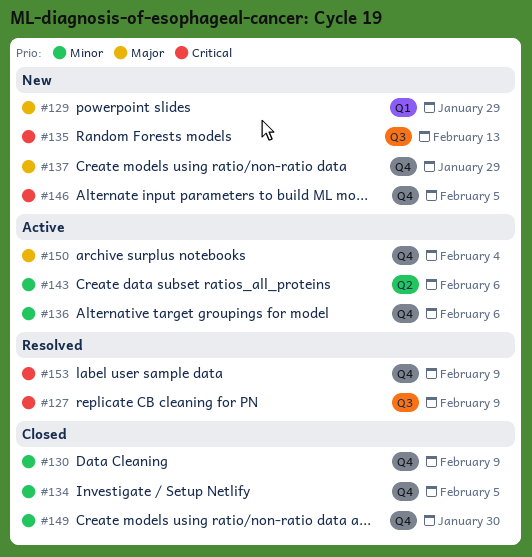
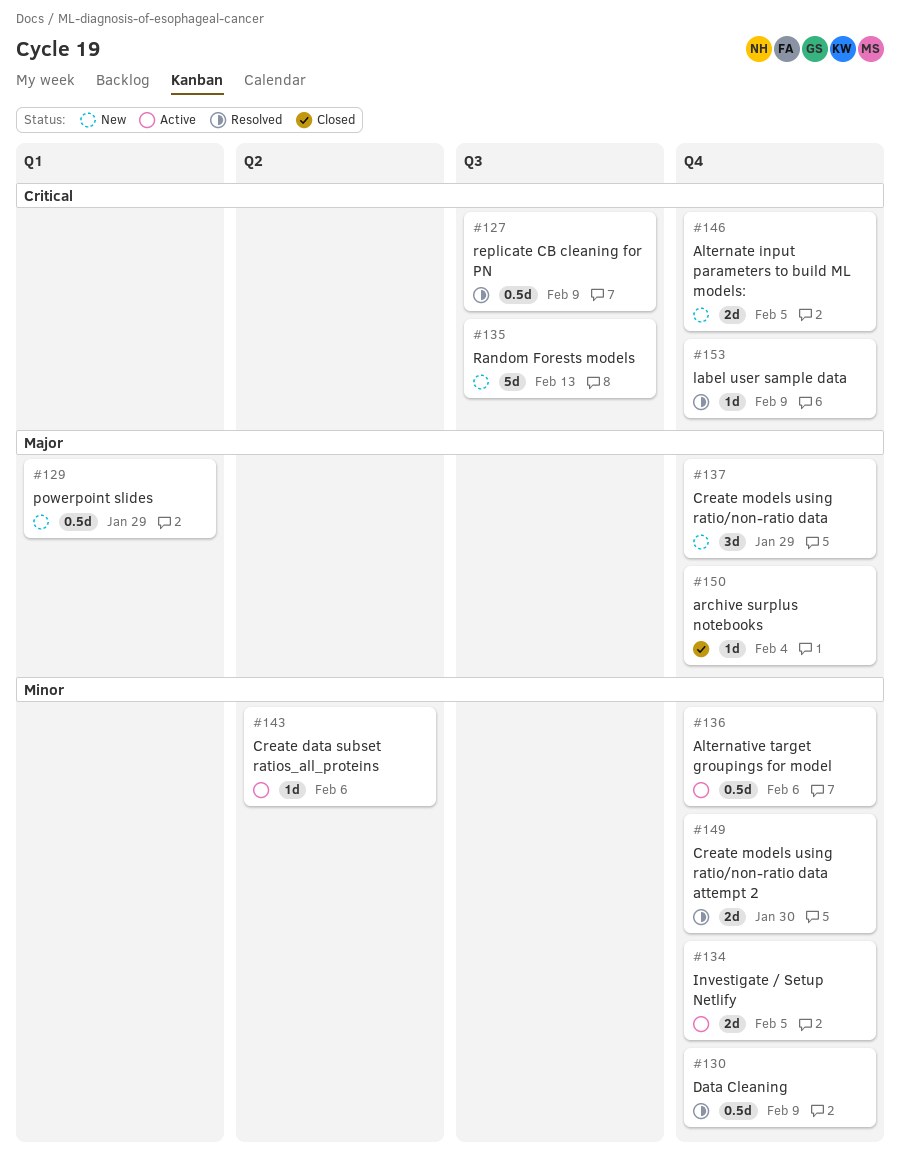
#130, status: Closed -> Resolved
#134, status: Closed -> Active
#149, status: Closed -> Resolved
#150, status: Active -> Closed

